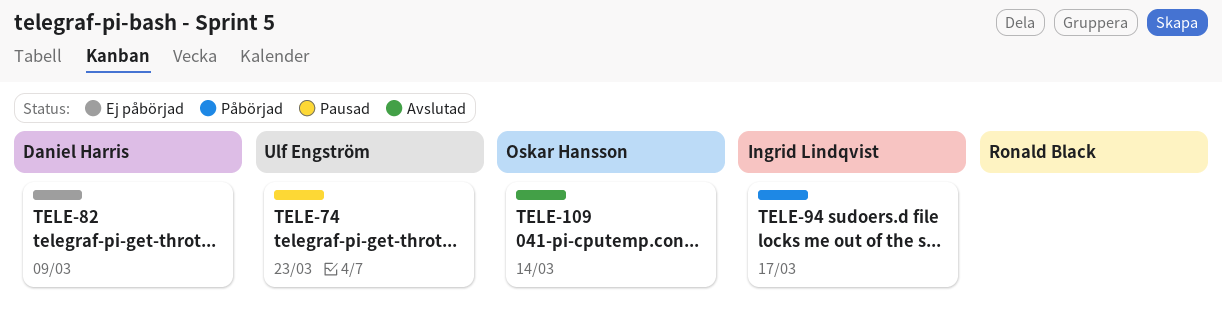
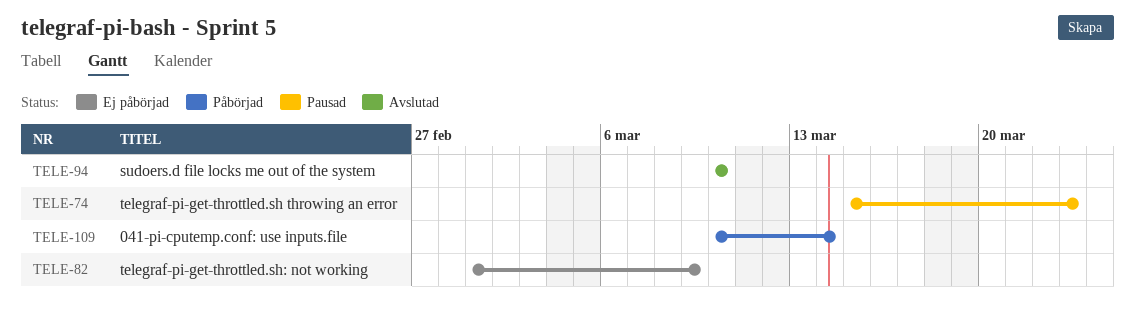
TELE-94, status: Påbörjad -> Avslutad
TELE-94, due: Mar 17 -> Mar 10
TELE-109, status: Avslutad -> Påbörjad

